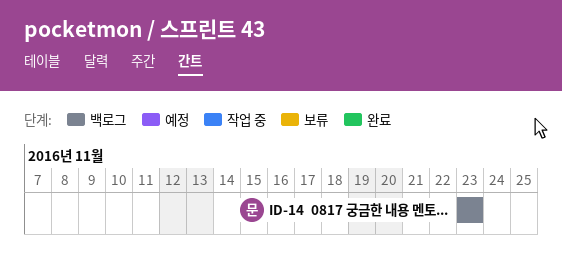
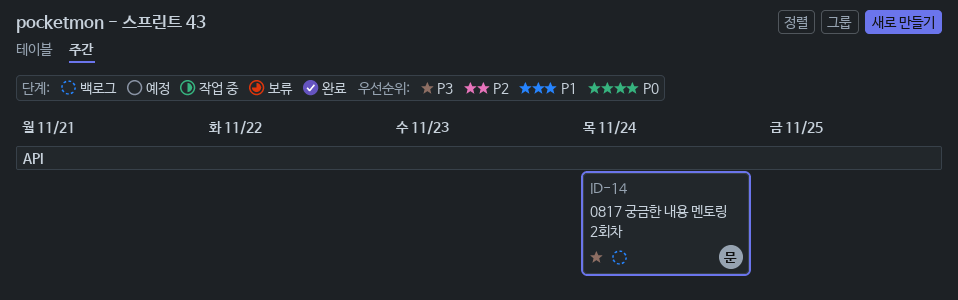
ID-14, due: Nov 23 -> Nov 24

